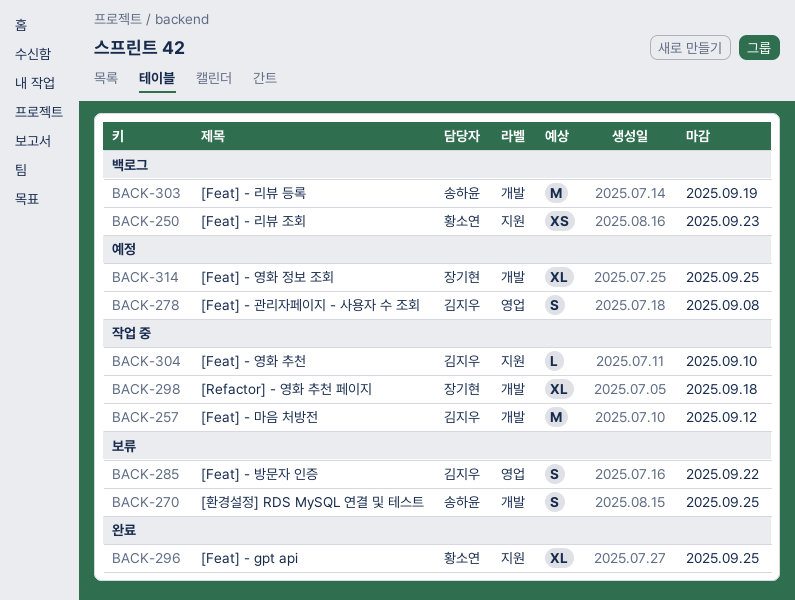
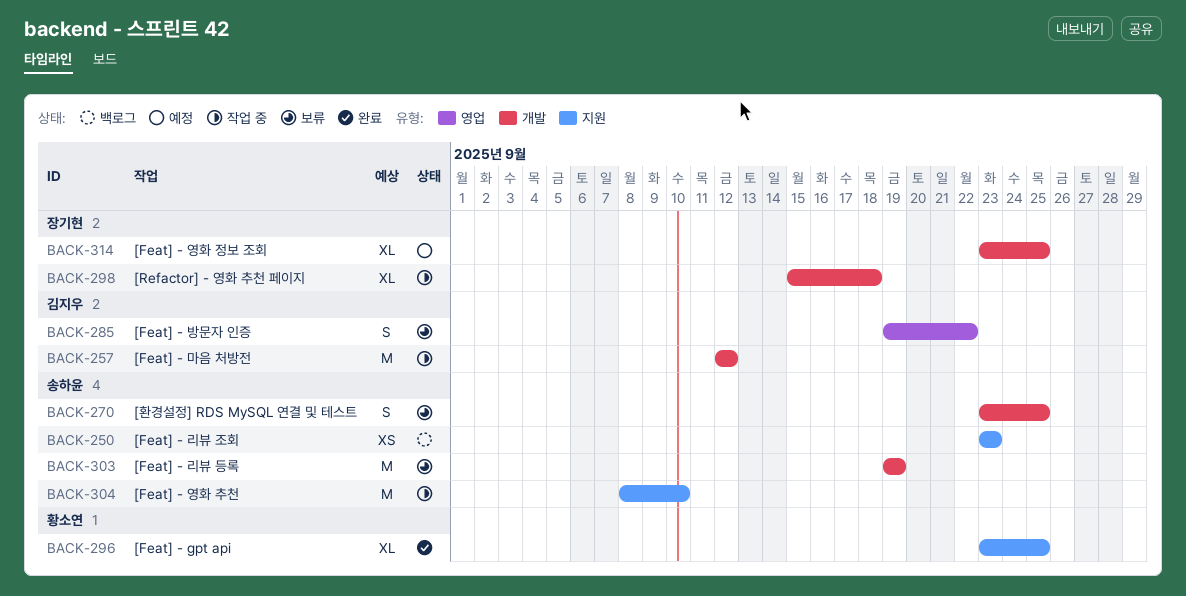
BACK-250, owner: 황소연 -> 송하윤
BACK-278: present -> none
BACK-303, status: 백로그 -> 보류
BACK-304, owner: 김지우 -> 송하윤
BACK-304, estimate: L -> M

